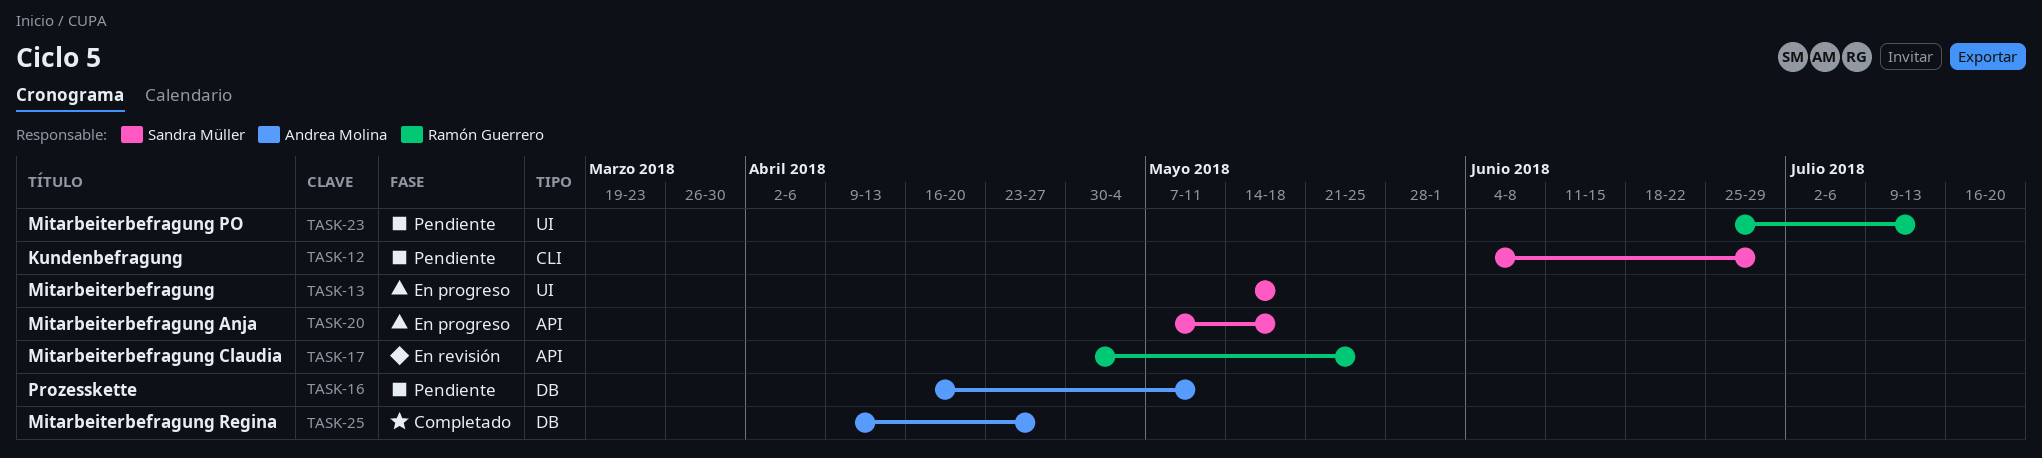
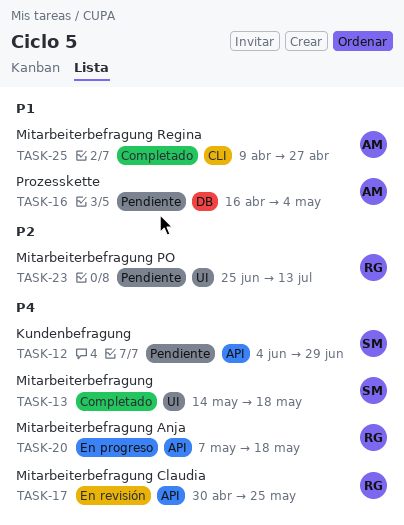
TASK-12, label: CLI -> API
TASK-13, status: En progreso -> Completado
TASK-16, due: May 11 -> May 4
TASK-20, owner: Sandra Müller -> Ramón Guerrero
TASK-25, label: DB -> CLI

